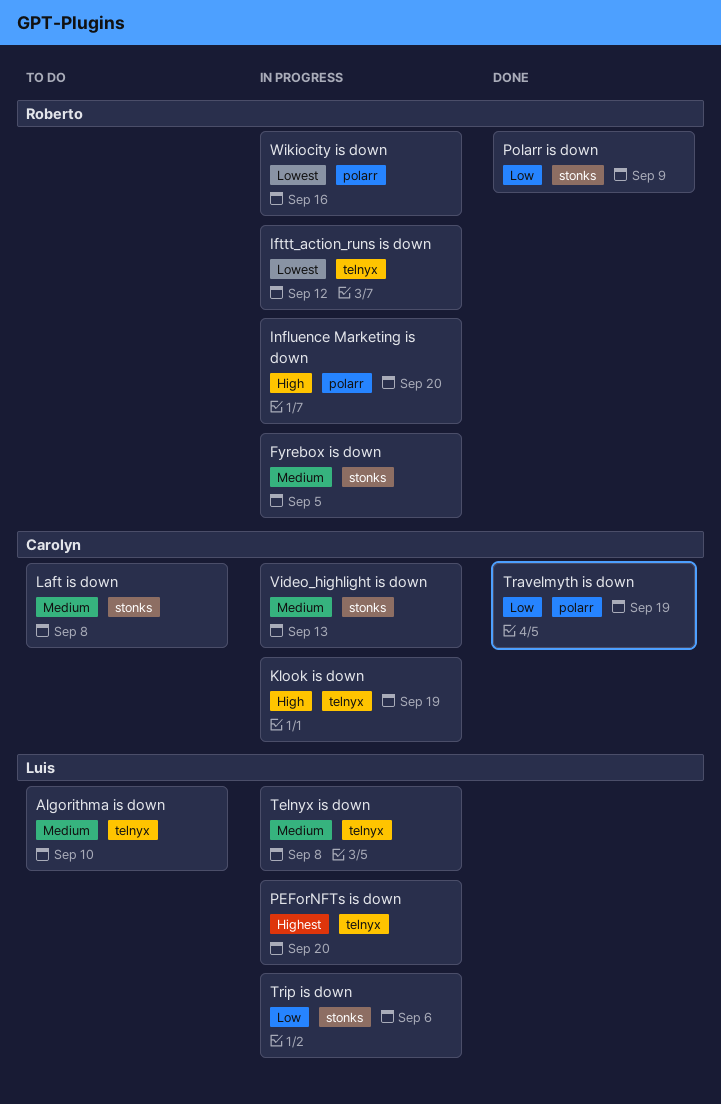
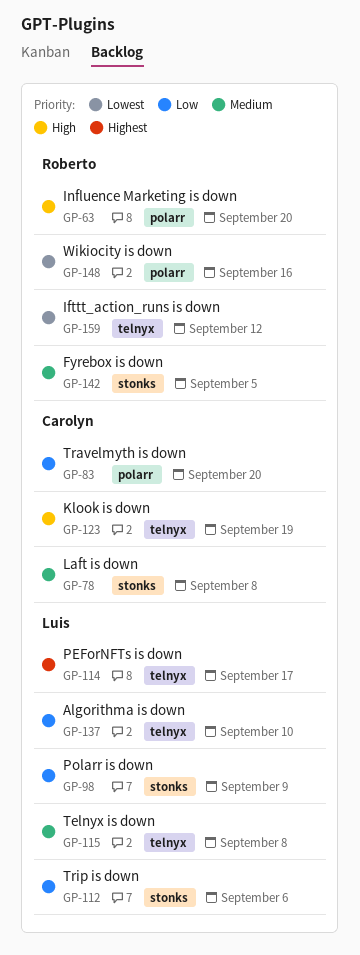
Algorithma is down, priority: Medium -> Low
PEForNFTs is down, due: Sep 20 -> Sep 17
Polarr is down, owner: Roberto -> Luis
Travelmyth is down, due: Sep 19 -> Sep 20
Video_highlight is down: present -> none

